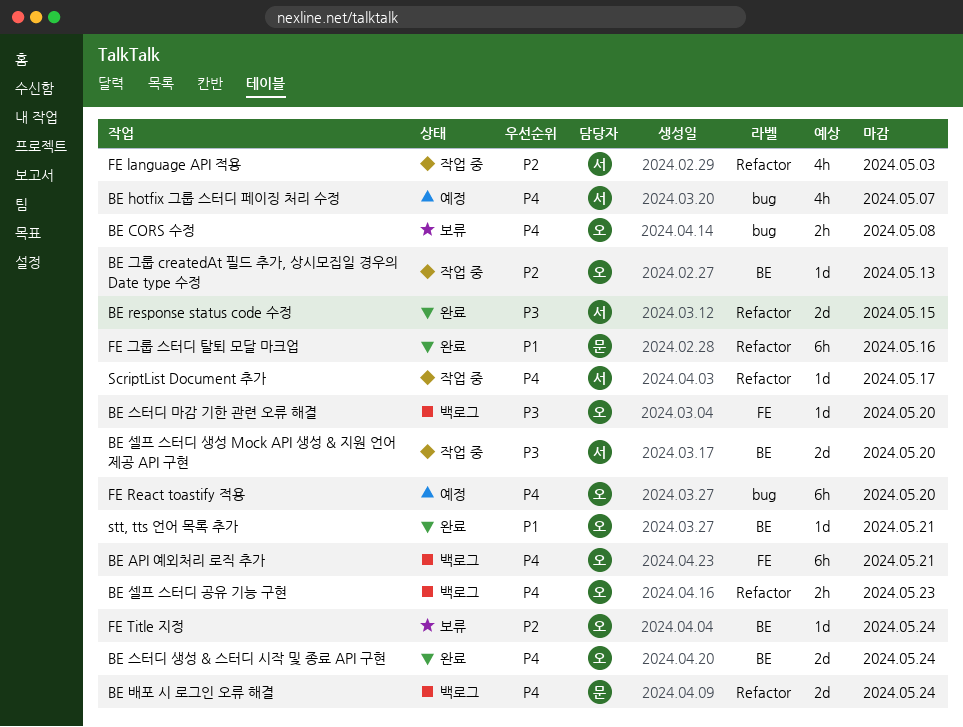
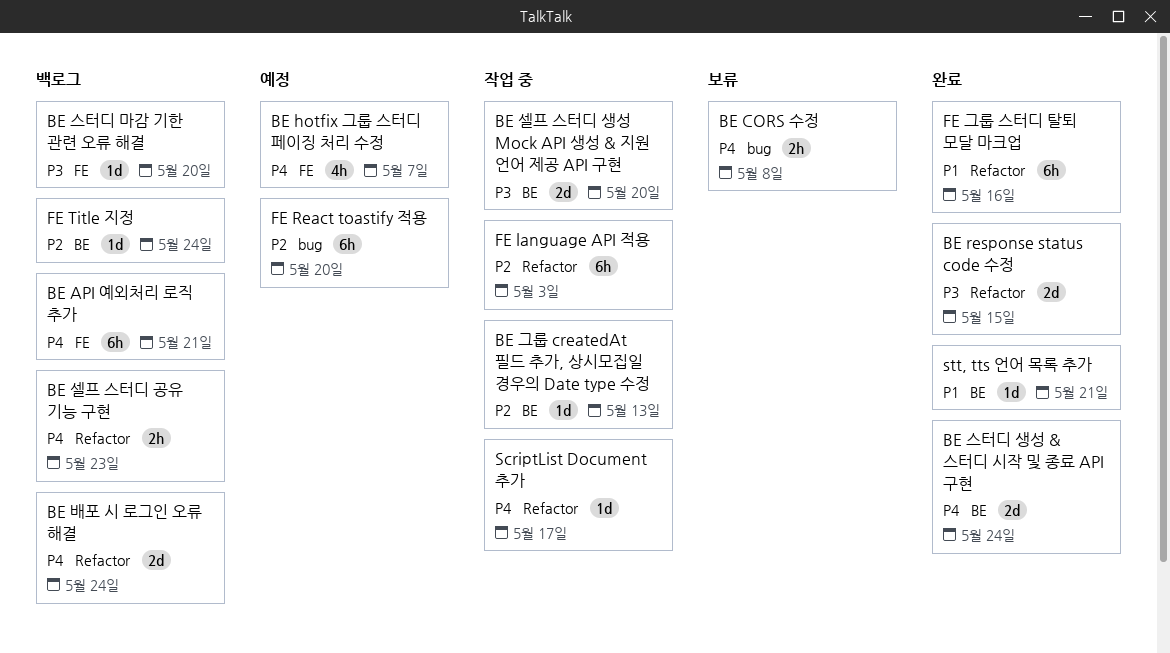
BE hotfix 그룹 스터디 페이징 처리 수정, label: bug -> FE
FE language API 적용, estimate: 4h -> 6h
FE React toastify 적용, priority: P4 -> P2
FE Title 지정, status: 보류 -> 백로그

